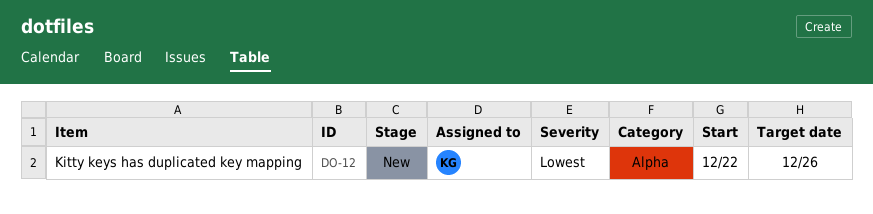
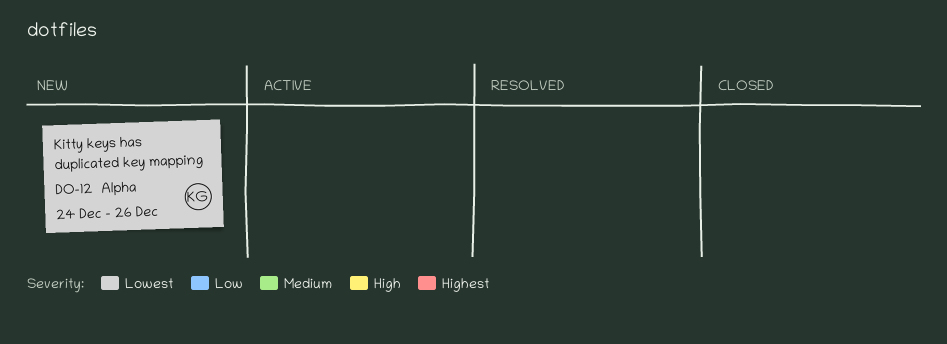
DO-12, start: Dec 22 -> Dec 24

